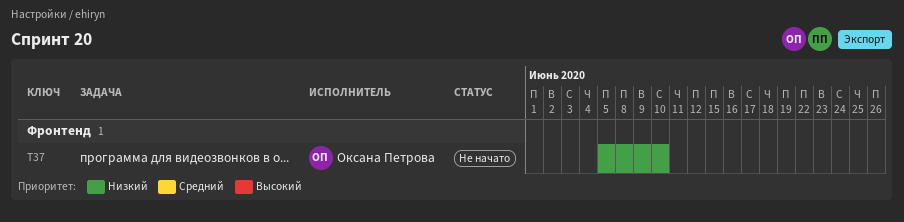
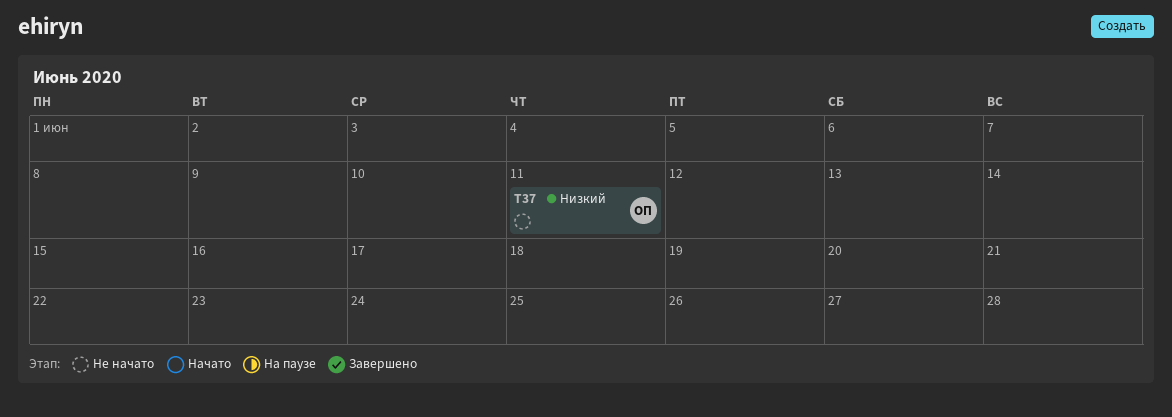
T37, due: Jun 10 -> Jun 11

